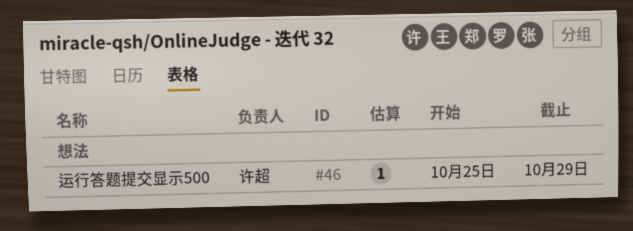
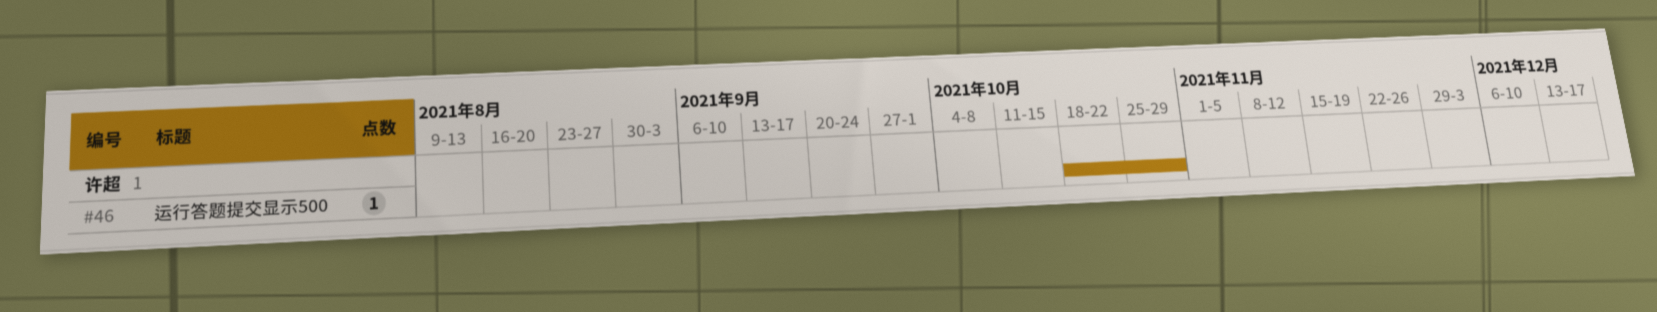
#46, start: Oct 25 -> Oct 18

